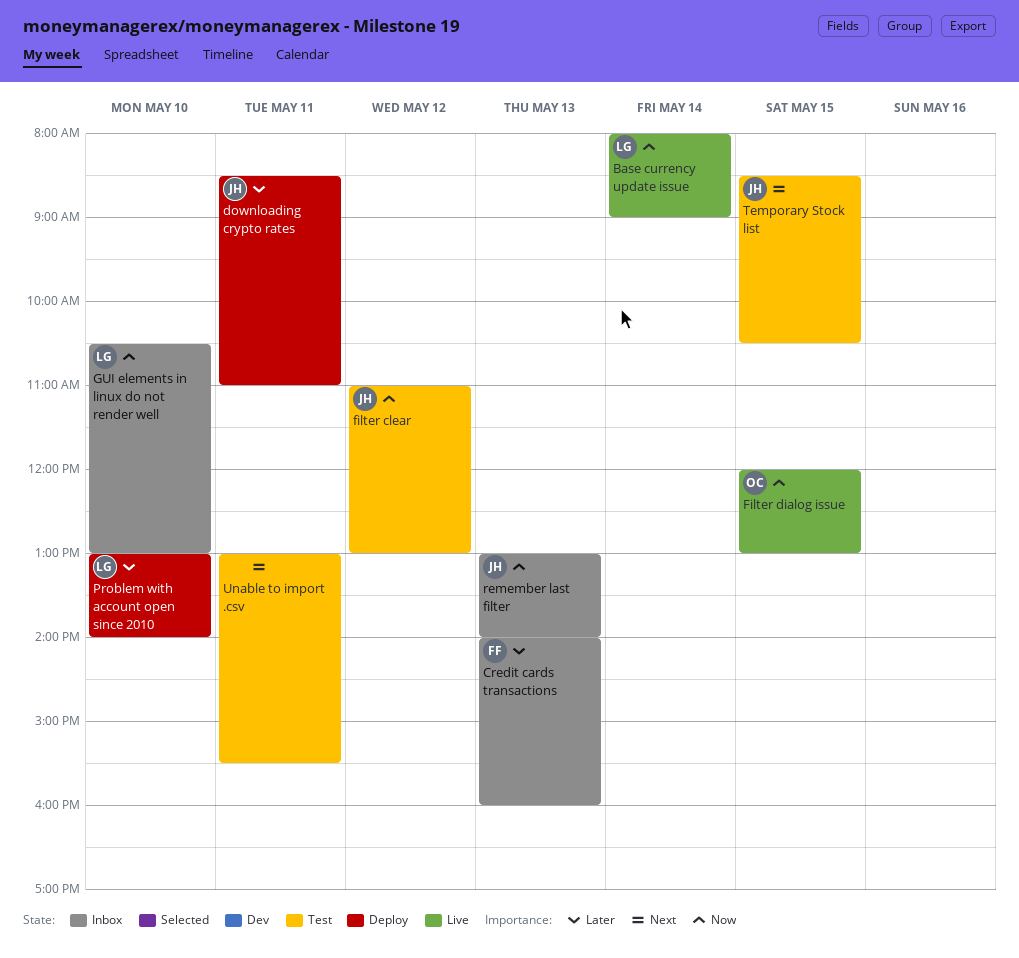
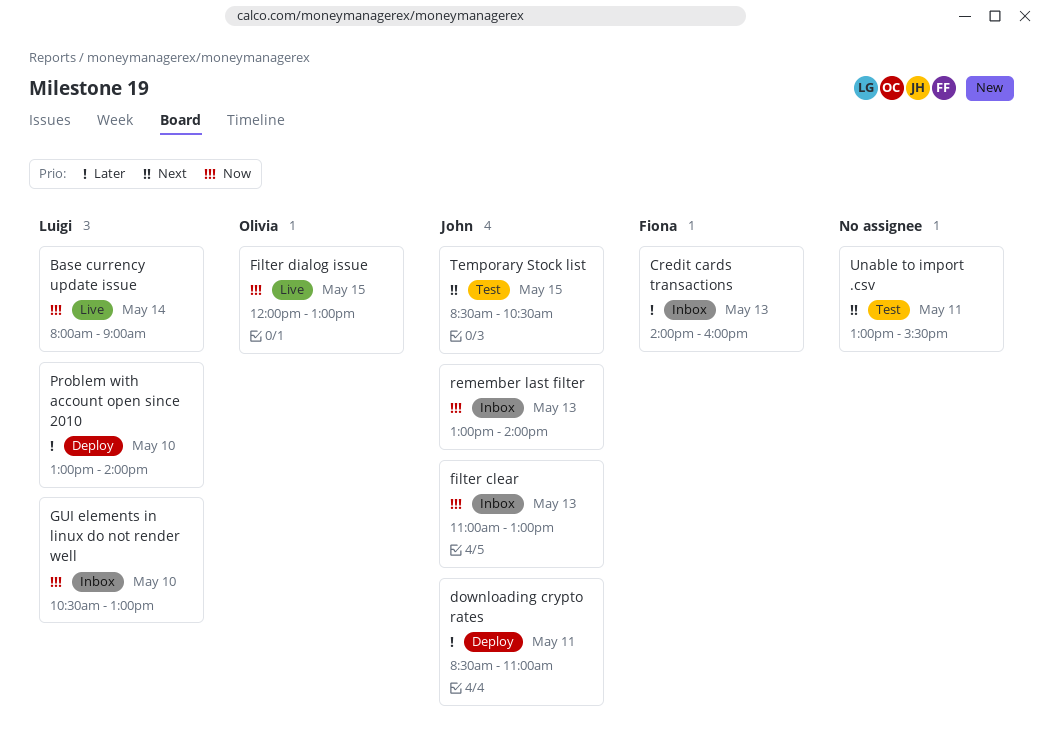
filter clear, status: Test -> Inbox
filter clear, day: May 12 -> May 13

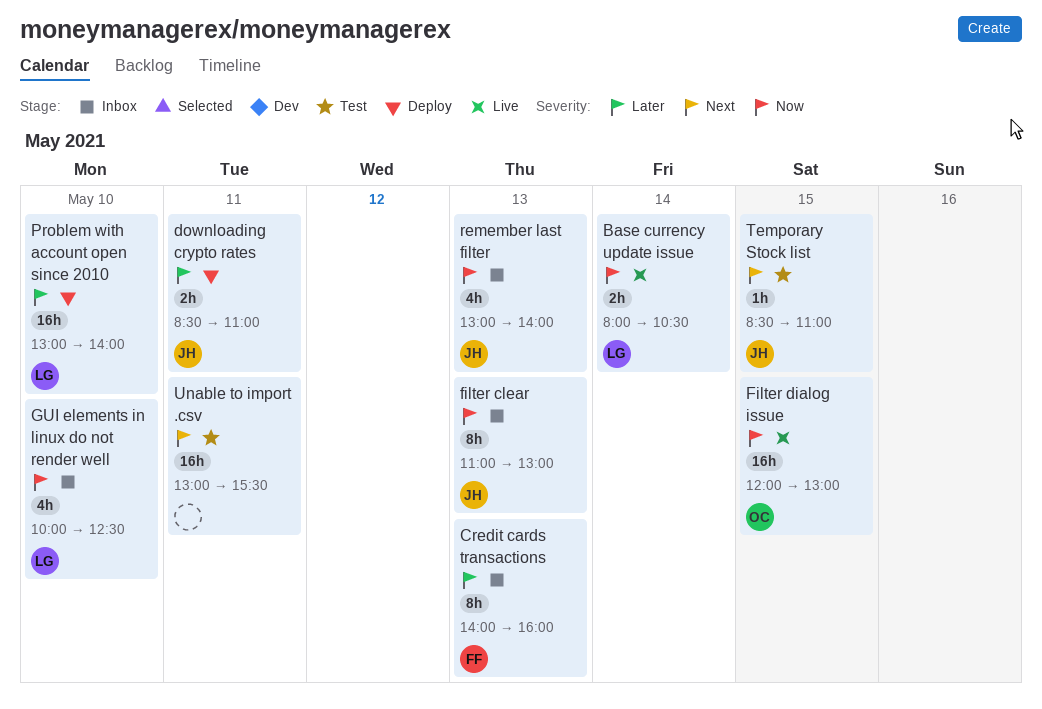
Base currency update issue, ends: 09:00 -> 10:30
GUI elements in linux do not render well, begins: 10:30 -> 10:00
GUI elements in linux do not render well, ends: 13:00 -> 12:30
Temporary Stock list, ends: 10:30 -> 11:00

